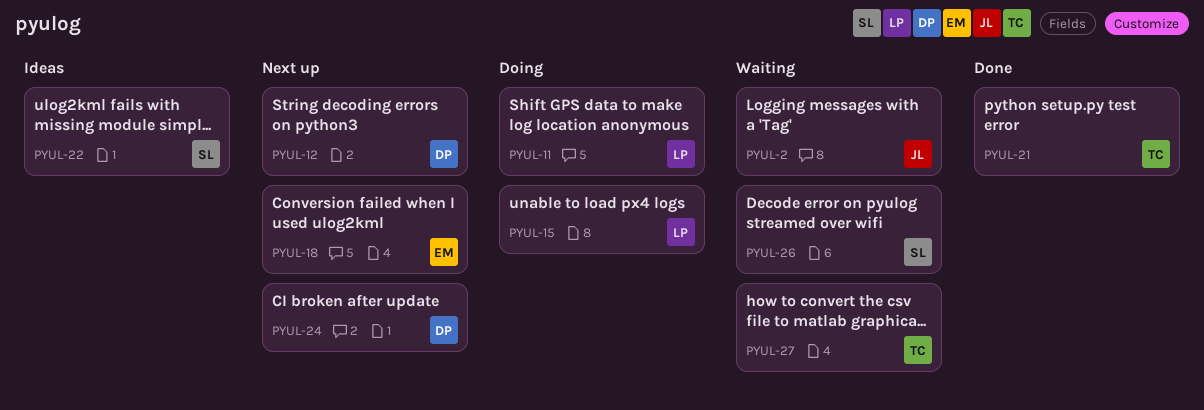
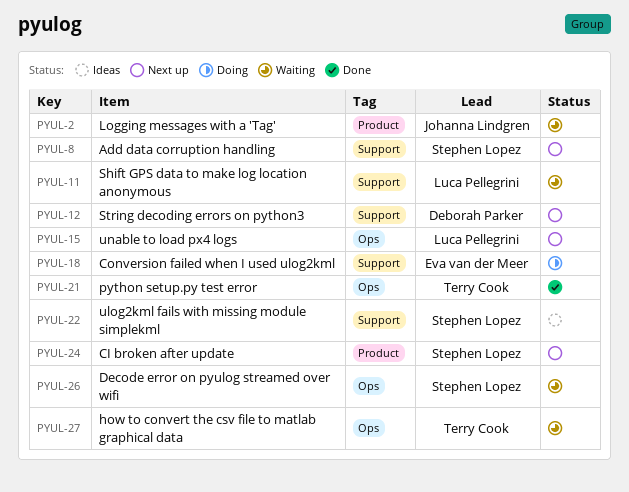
PYUL-8: none -> present
PYUL-11, status: Doing -> Waiting
PYUL-15, status: Doing -> Next up
PYUL-18, status: Next up -> Doing
PYUL-24, owner: Deborah Parker -> Stephen Lopez

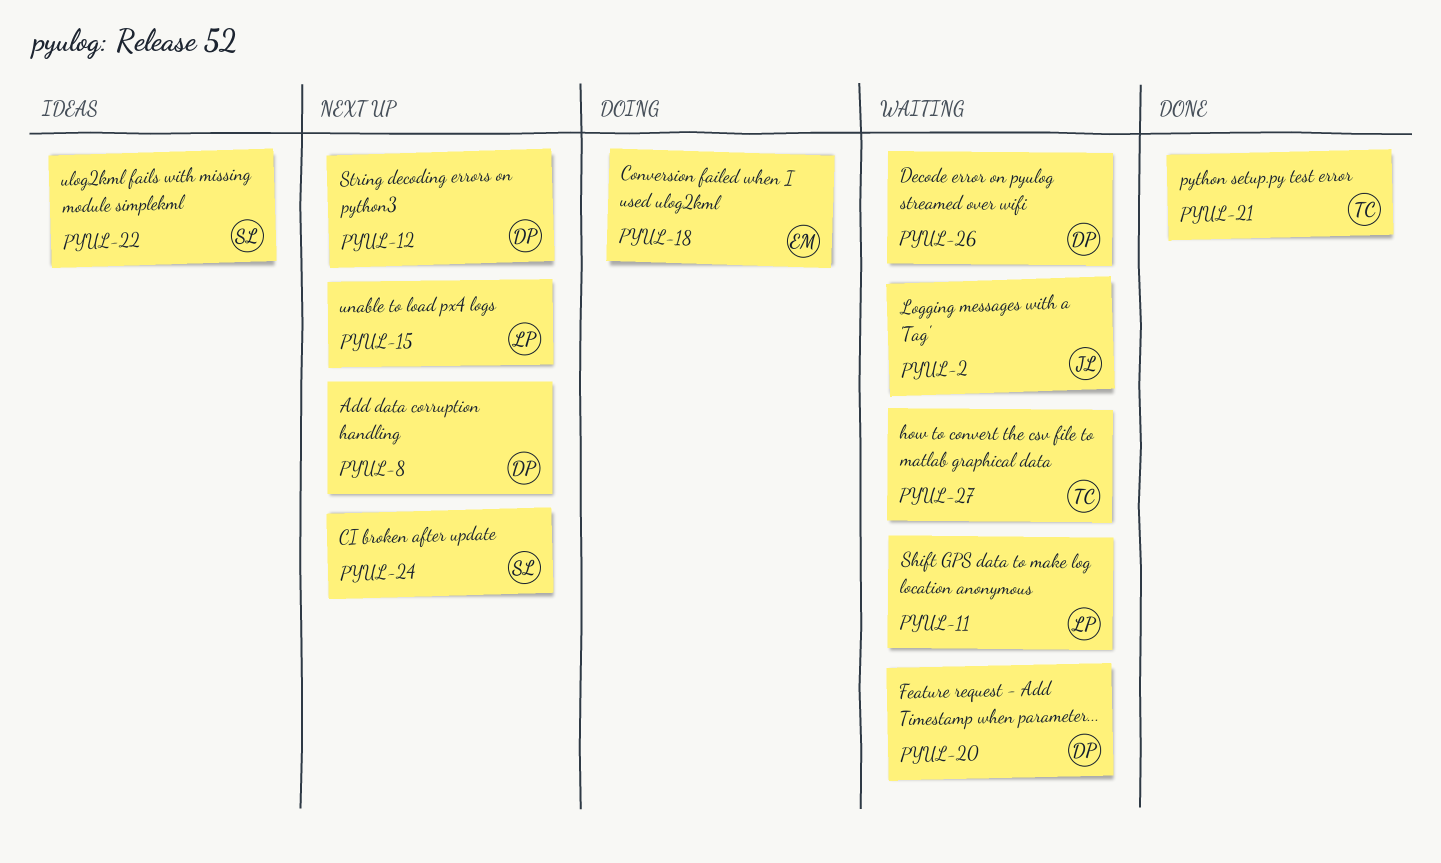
PYUL-8, owner: Stephen Lopez -> Deborah Parker
PYUL-20: none -> present
PYUL-26, owner: Stephen Lopez -> Deborah Parker

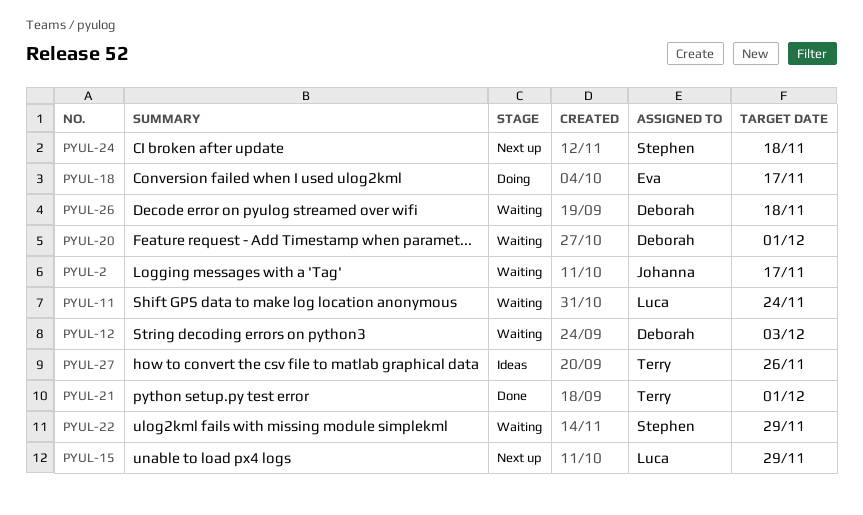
PYUL-8: present -> none
PYUL-12, status: Next up -> Waiting
PYUL-22, status: Ideas -> Waiting
PYUL-27, status: Waiting -> Ideas

